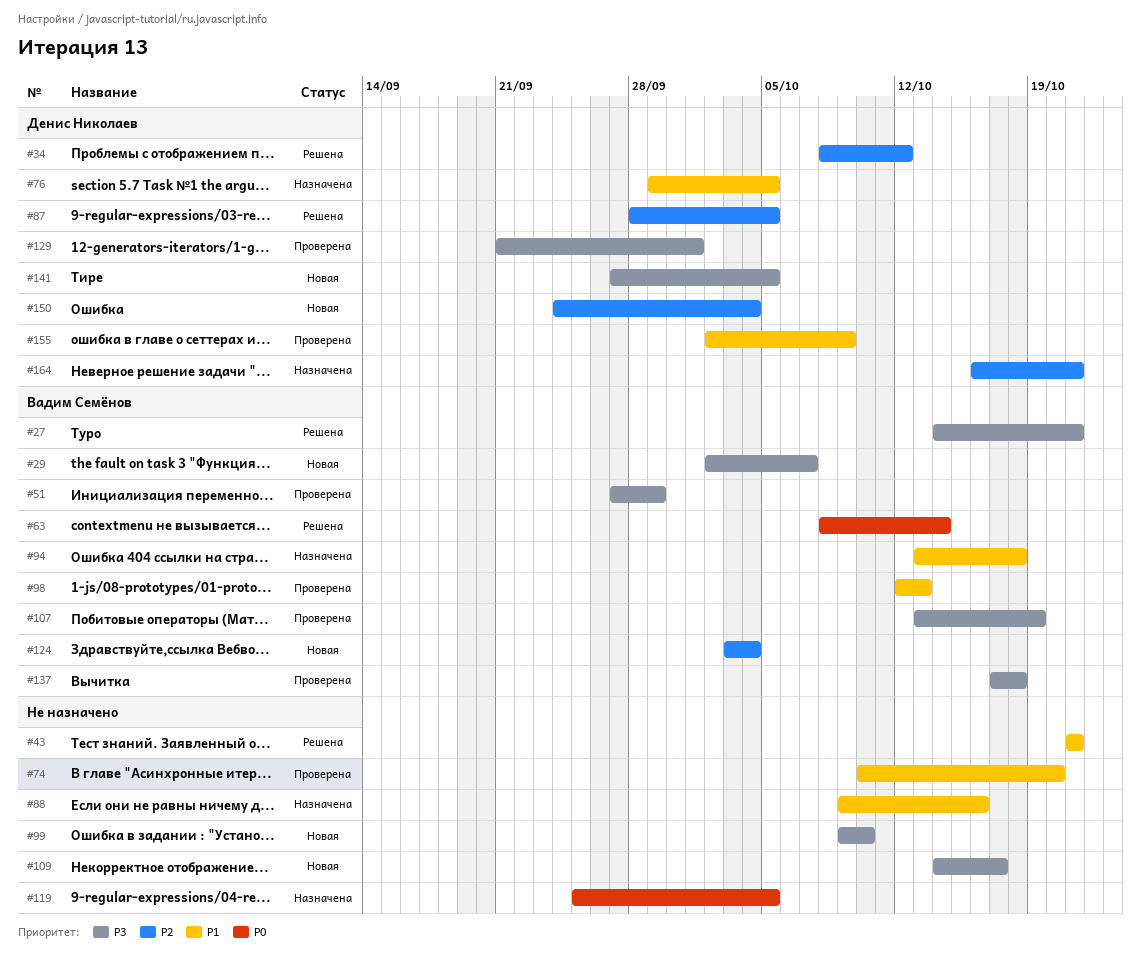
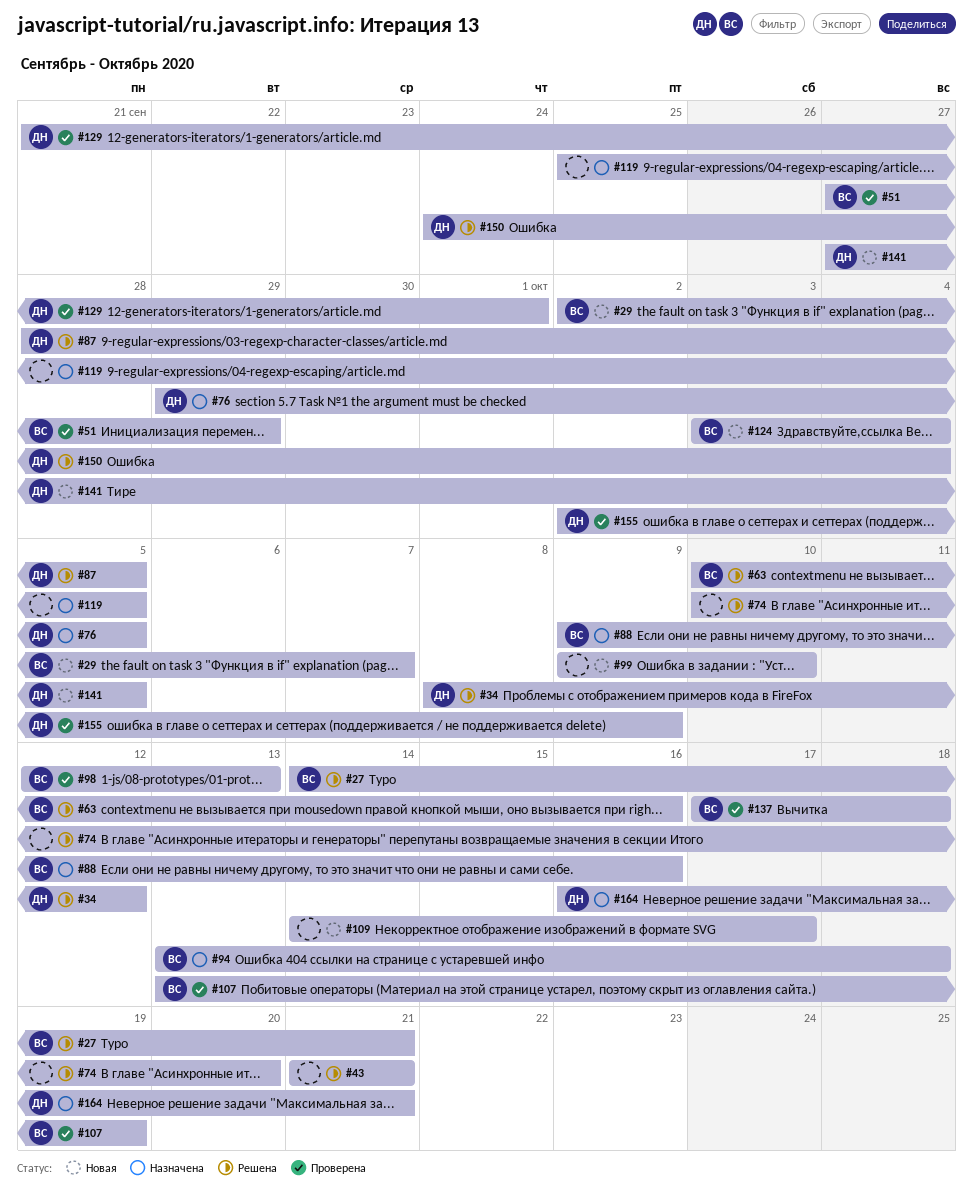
#63, start: Oct 8 -> Oct 10
#63, due: Oct 14 -> Oct 16
#74, status: Проверена -> Решена
#88, owner: none -> Вадим Семёнов
#150, status: Новая -> Решена

